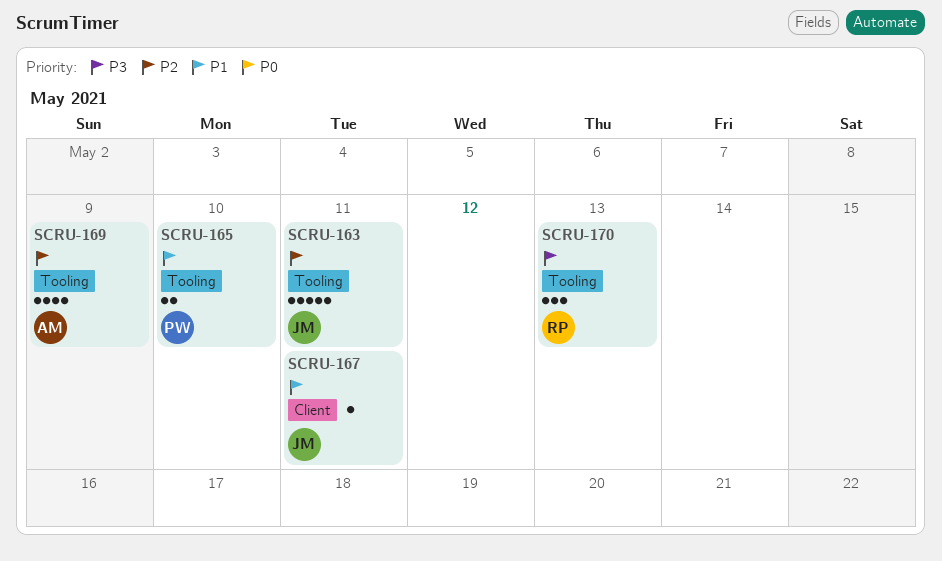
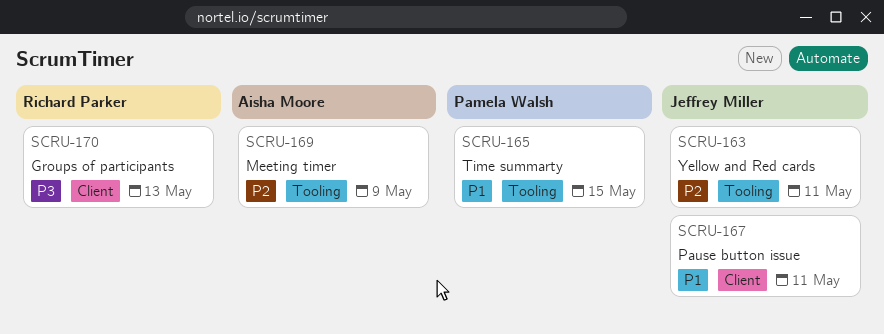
SCRU-165, due: May 10 -> May 15
SCRU-170, label: Tooling -> Client

